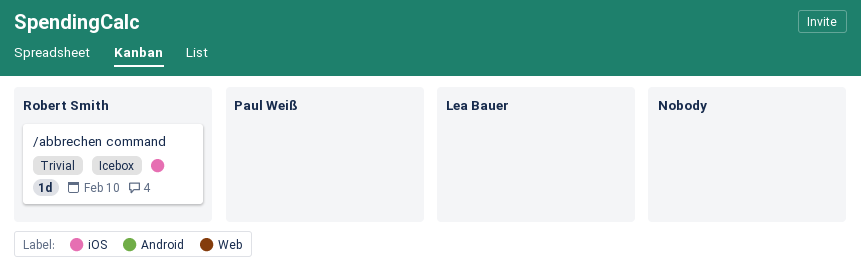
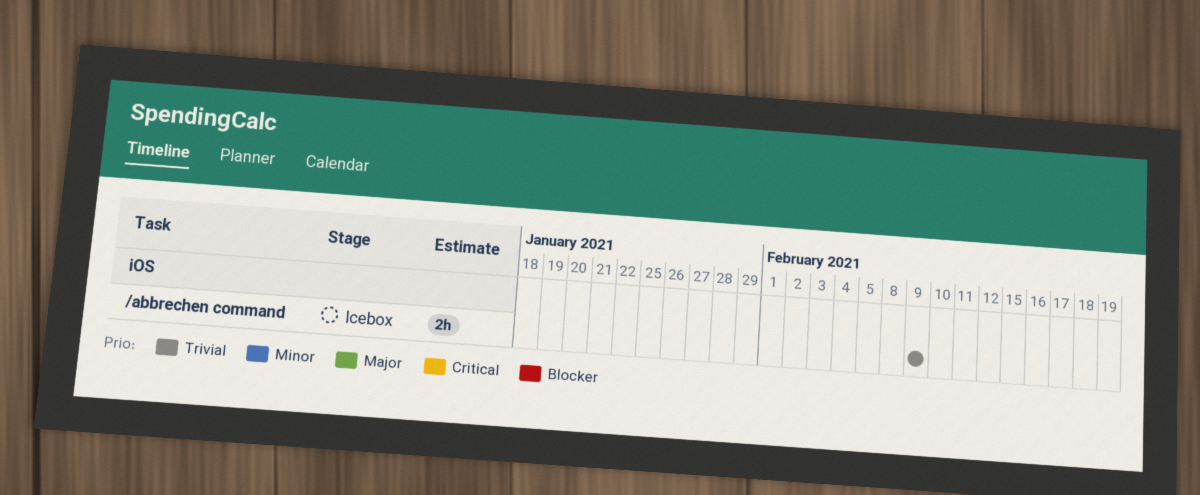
/abbrechen command, estimate: 1d -> 2h
/abbrechen command, due: Feb 10 -> Feb 9

